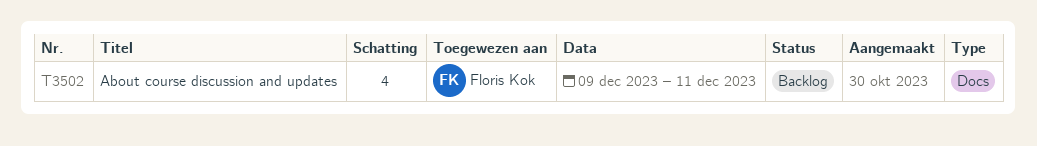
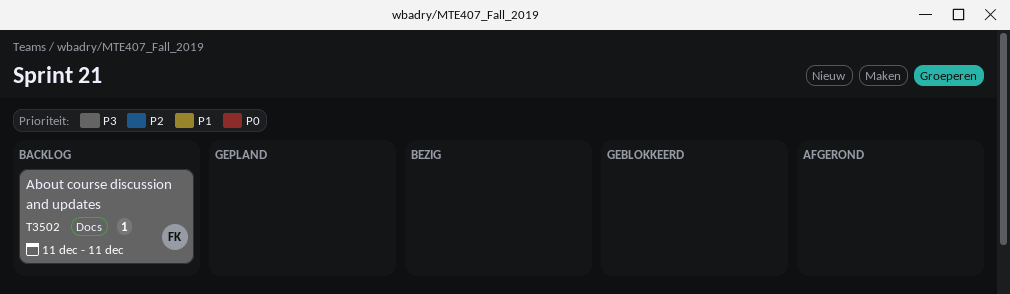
T3502, estimate: 4 -> 1
T3502, start: Dec 9 -> Dec 11

